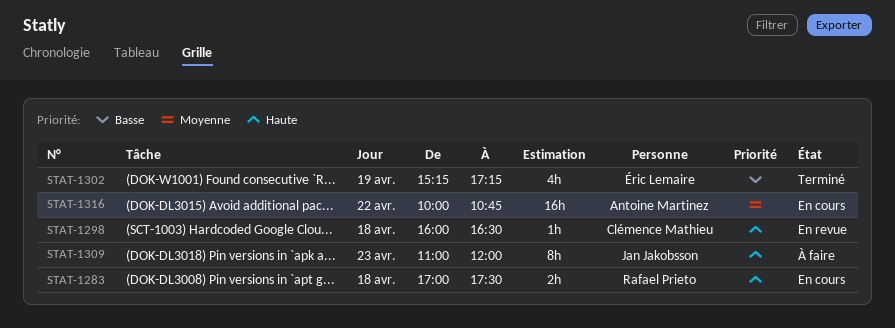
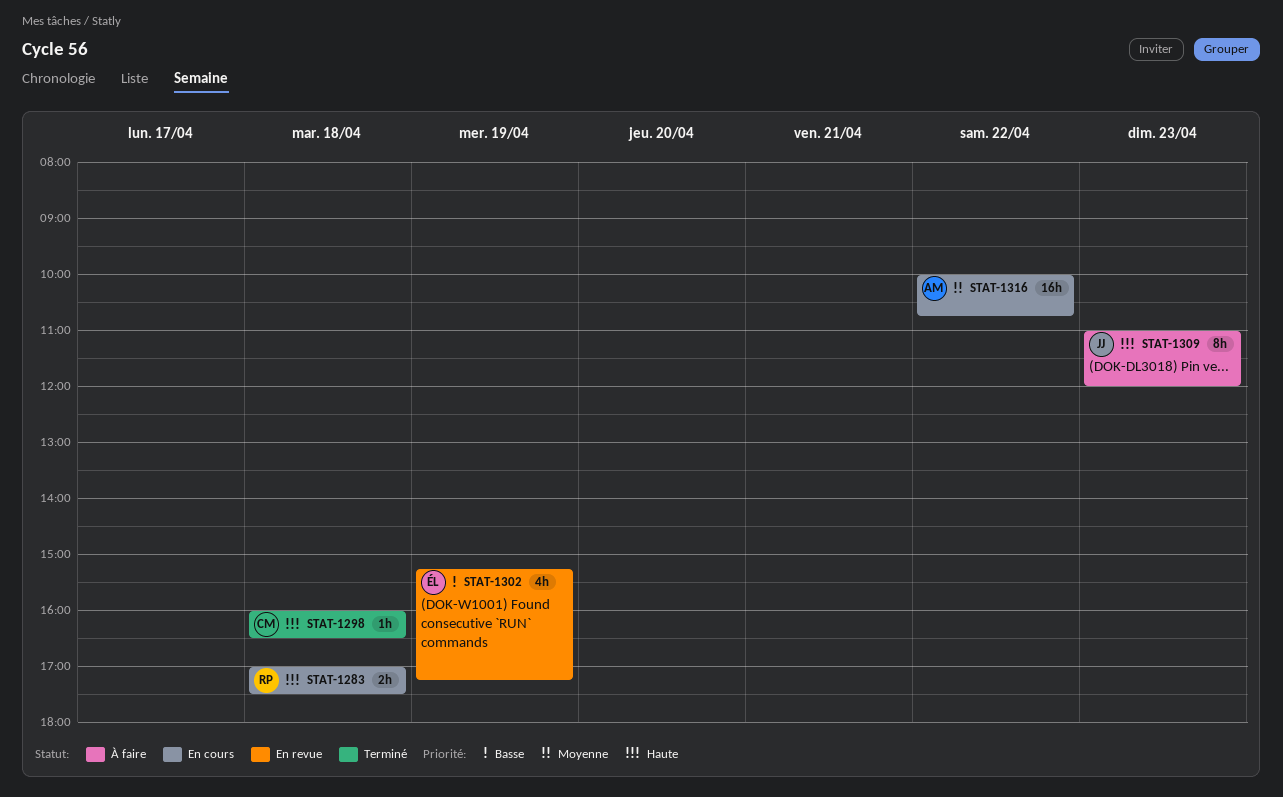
STAT-1298, status: En revue -> Terminé
STAT-1302, status: Terminé -> En revue

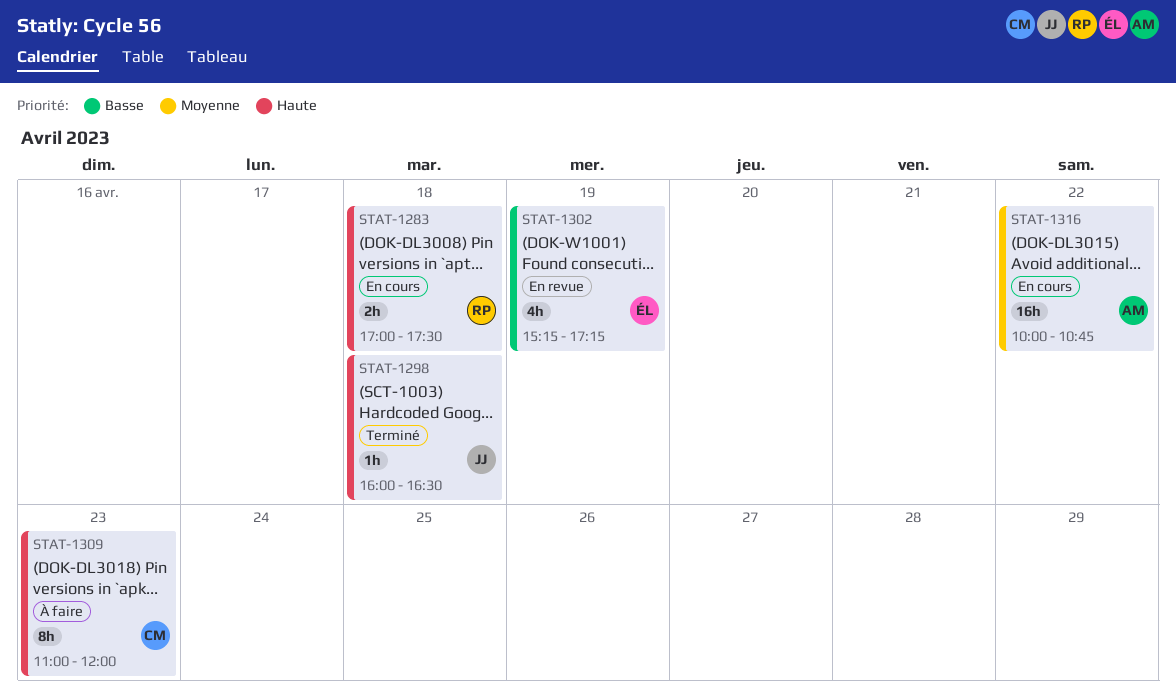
STAT-1298, owner: CM -> JJ
STAT-1309, owner: JJ -> CM

